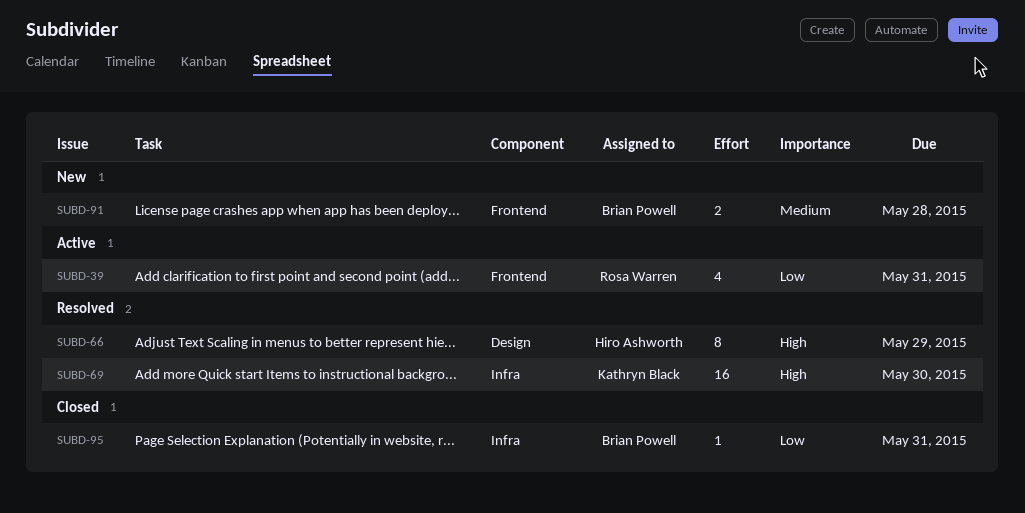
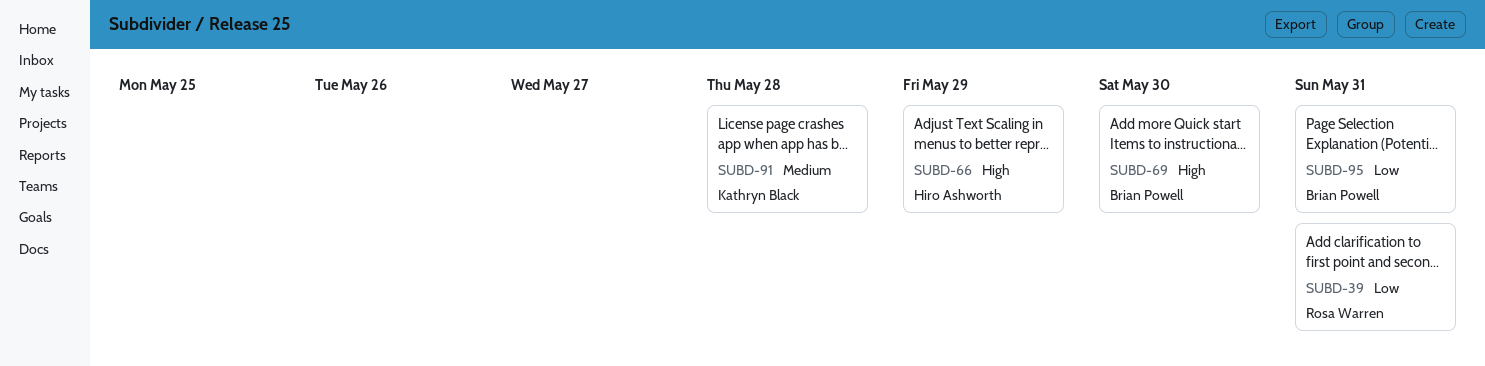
SUBD-69, owner: Kathryn Black -> Brian Powell
SUBD-91, owner: Brian Powell -> Kathryn Black

